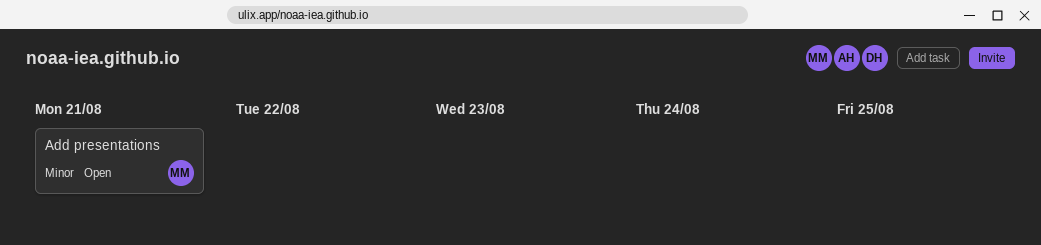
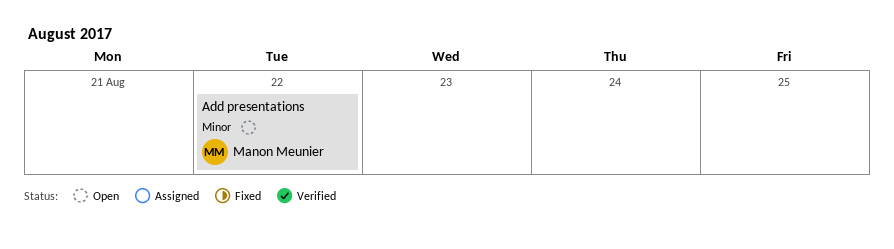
Add presentations, due: Aug 21 -> Aug 22

